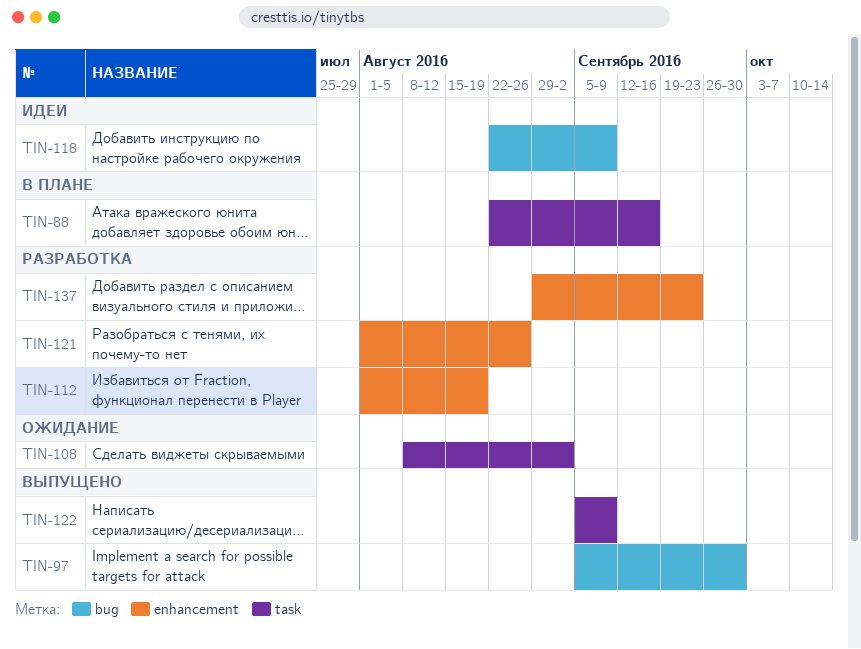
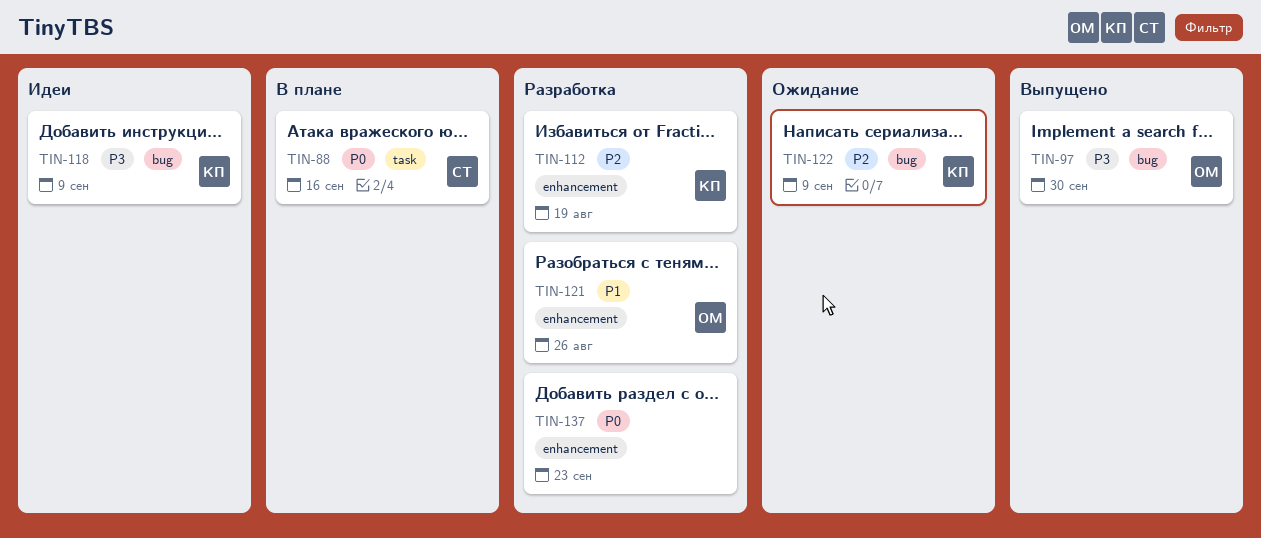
TIN-108: present -> none
TIN-122, status: Выпущено -> Ожидание
TIN-122, label: task -> bug

